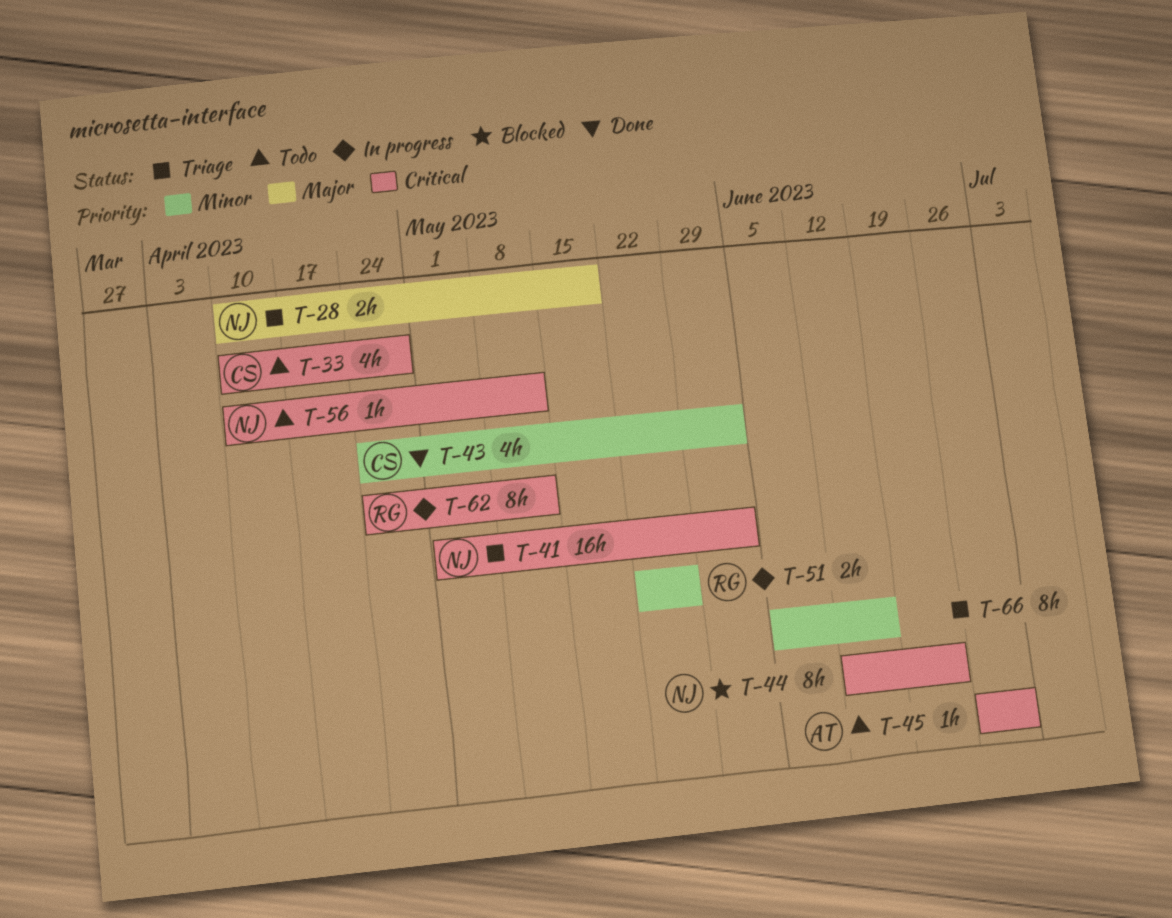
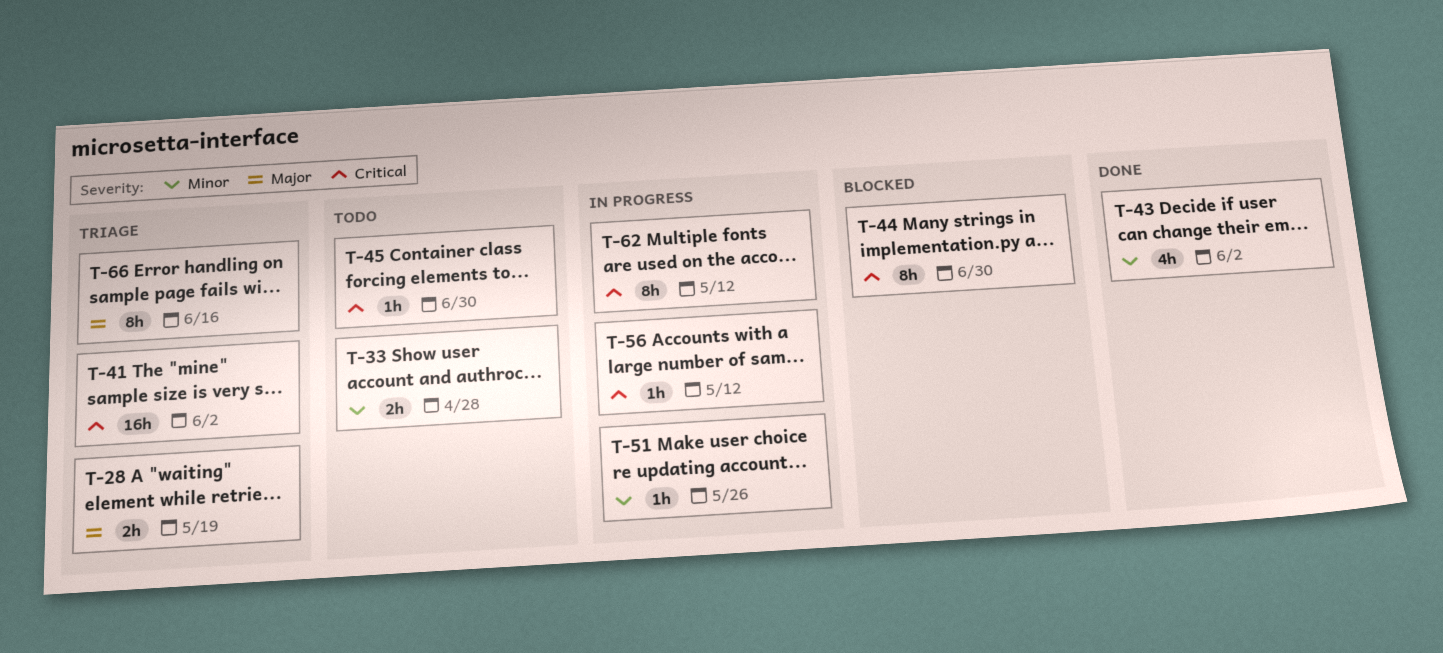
T-33, priority: Critical -> Minor
T-33, estimate: 4h -> 2h
T-44, due: Jun 23 -> Jun 30
T-51, estimate: 2h -> 1h
T-56, status: Todo -> In progress
T-66, priority: Minor -> Major

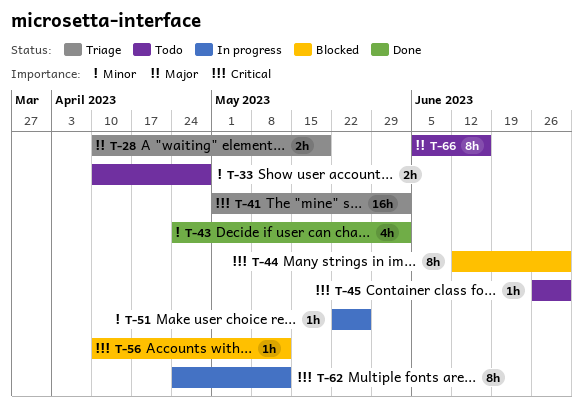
T-56, status: In progress -> Blocked
T-66, status: Triage -> Todo

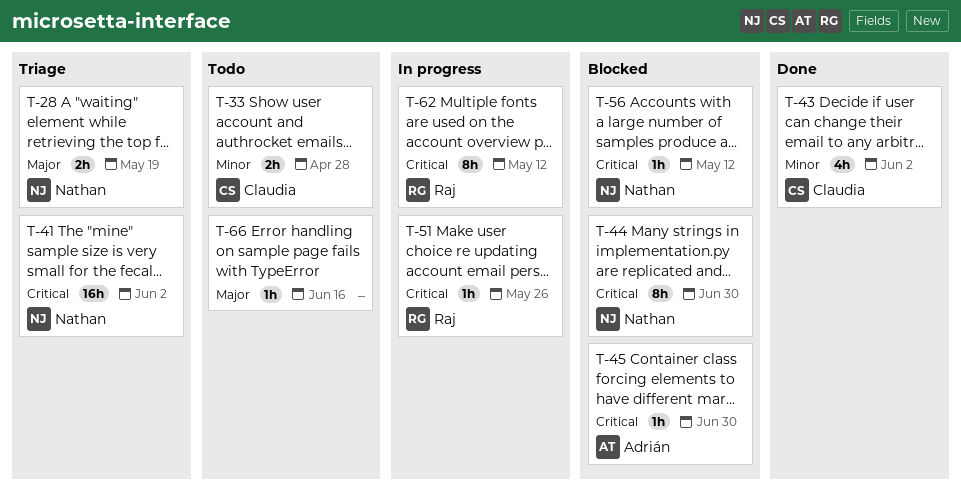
T-45, status: Todo -> Blocked
T-51, priority: Minor -> Critical
T-66, estimate: 8h -> 1h

